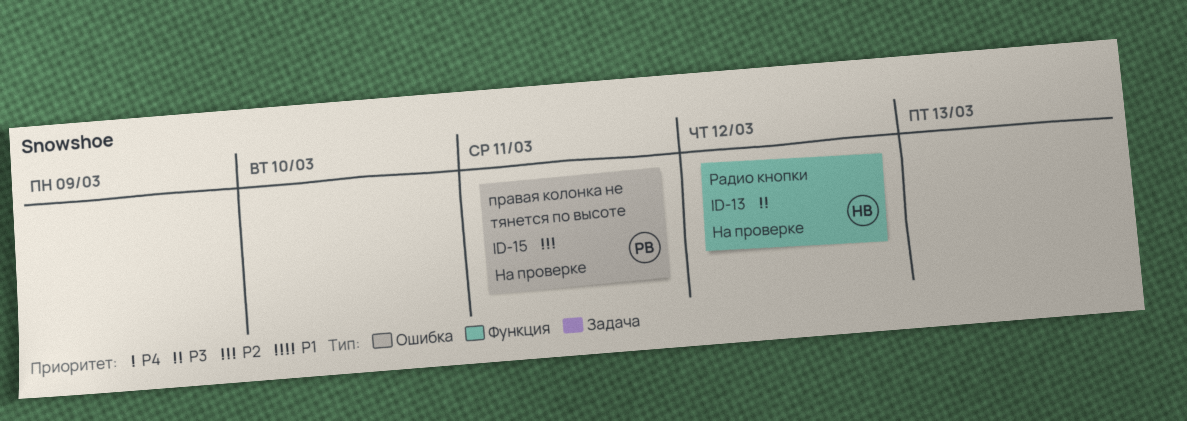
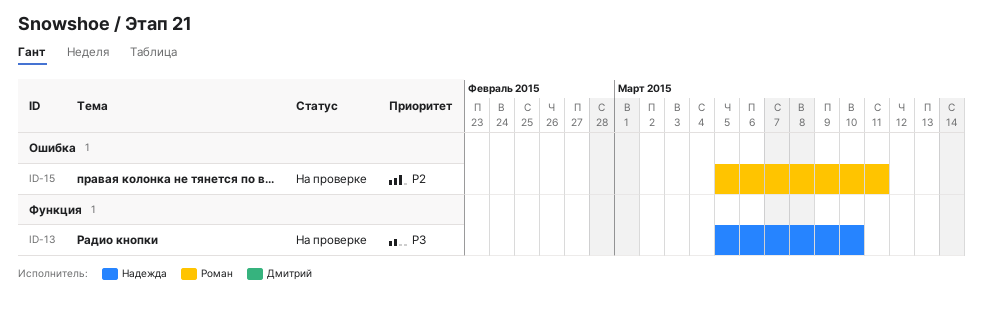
ID-13, due: Mar 12 -> Mar 10

